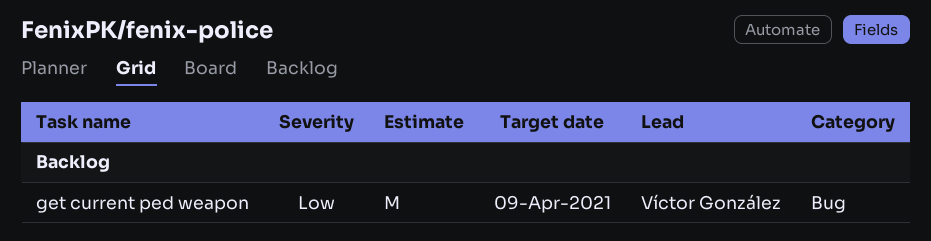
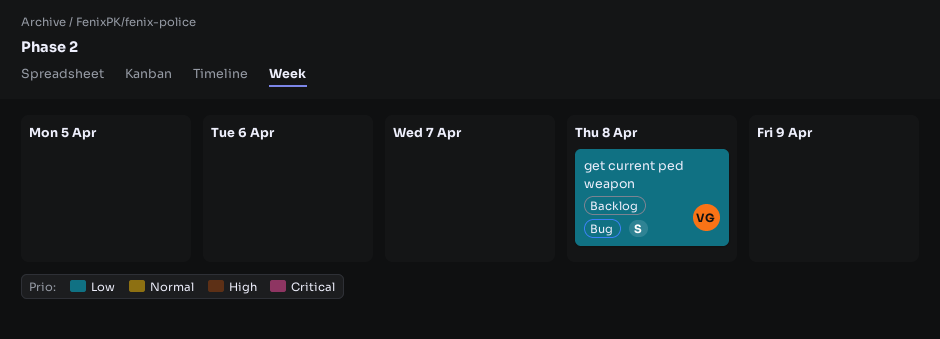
get current ped weapon, estimate: M -> S
get current ped weapon, due: Apr 9 -> Apr 8

